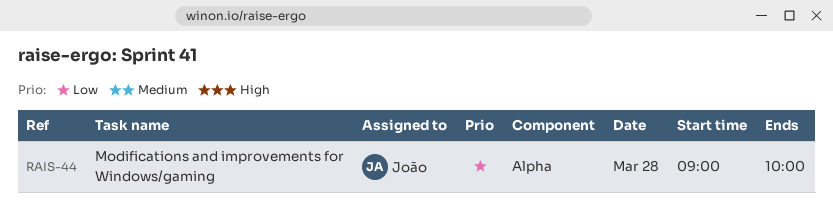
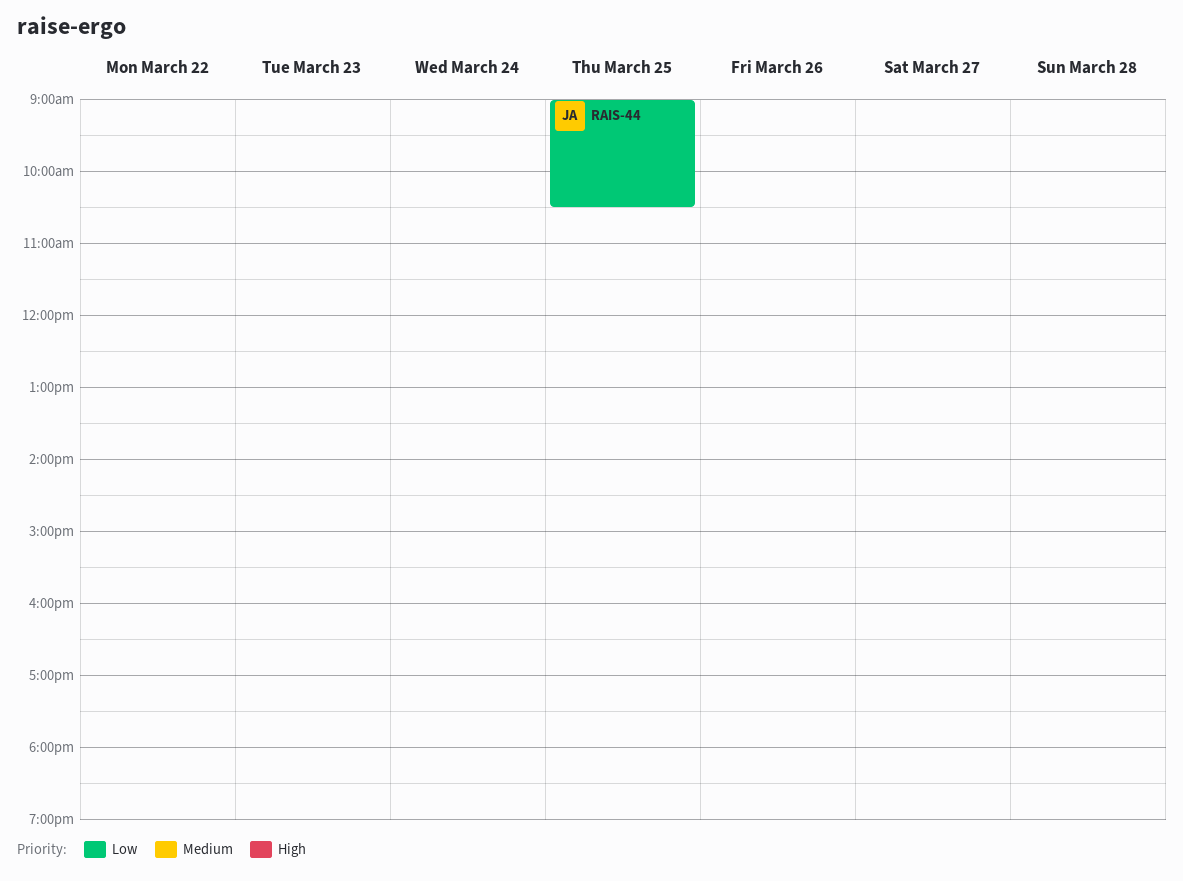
RAIS-44, day: Mar 28 -> Mar 25
RAIS-44, ends: 10:00 -> 10:30

